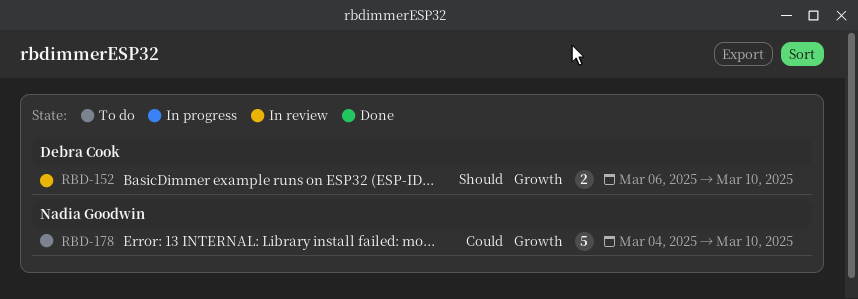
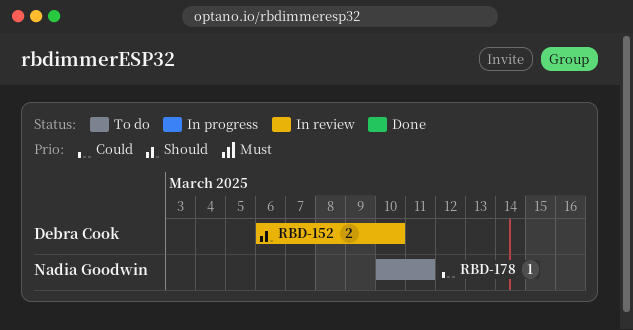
RBD-178, estimate: 5 -> 1
RBD-178, start: Mar 4 -> Mar 10
RBD-178, due: Mar 10 -> Mar 11

